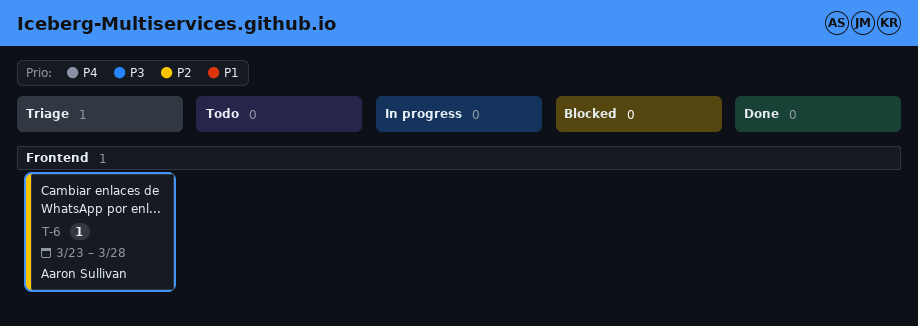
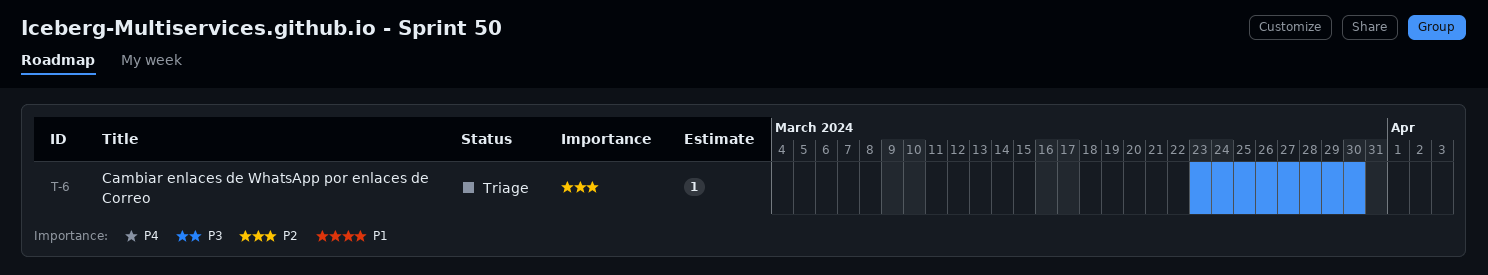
T-6, due: Mar 28 -> Mar 30

